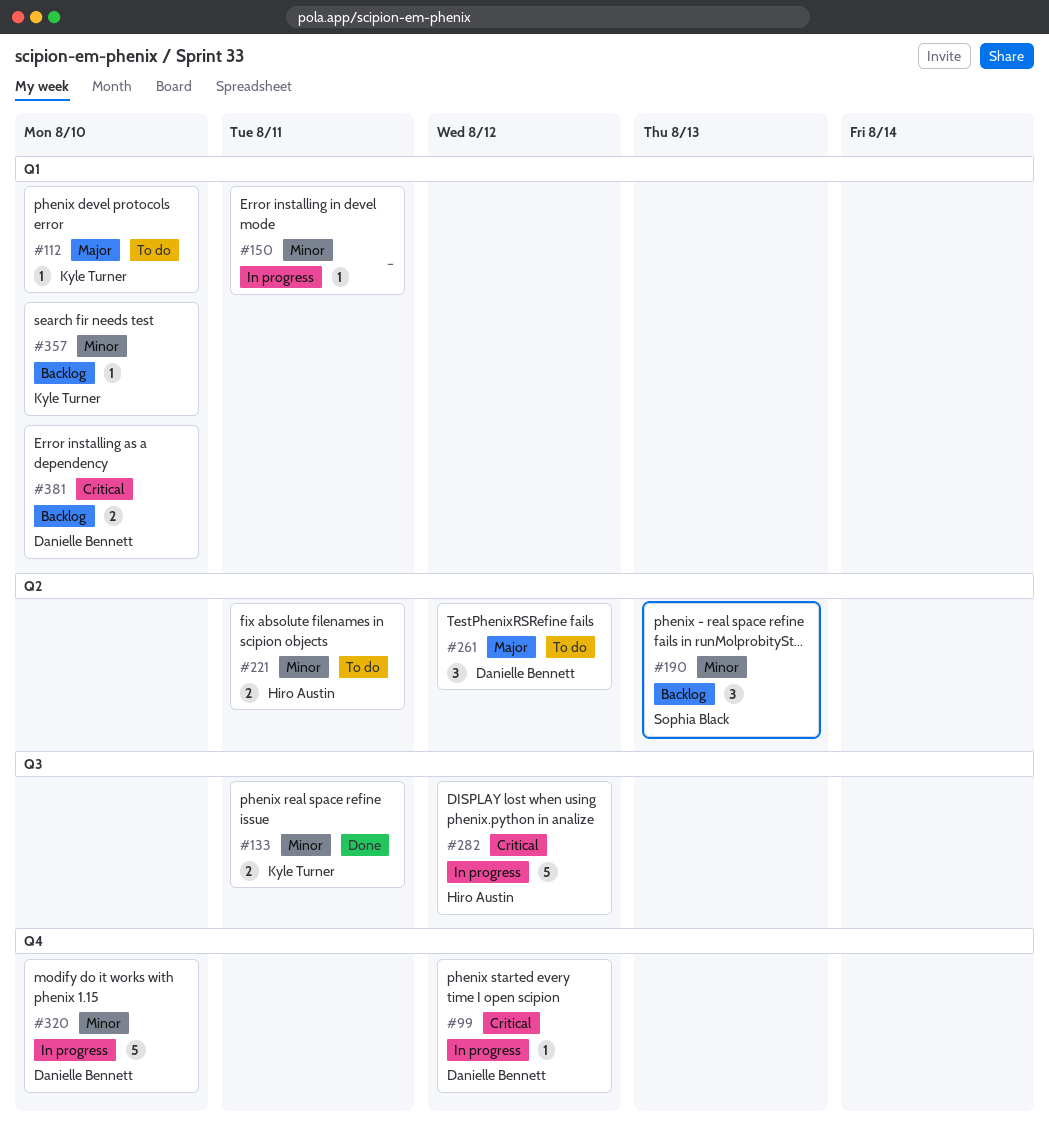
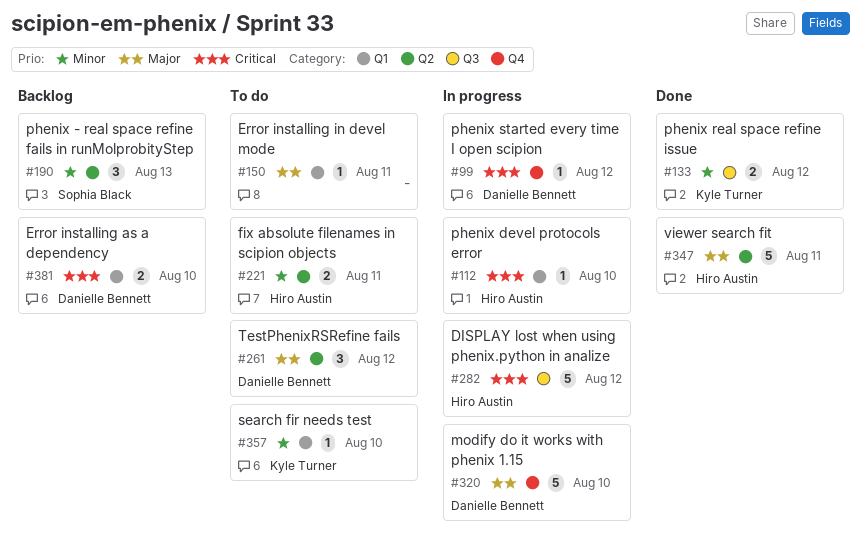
#112, status: To do -> In progress
#112, owner: Kyle Turner -> Hiro Austin
#112, priority: Major -> Critical
#133, due: Aug 11 -> Aug 12
#150, status: In progress -> To do
#150, priority: Minor -> Major
#320, priority: Minor -> Major
#347: none -> present
#357, status: Backlog -> To do

